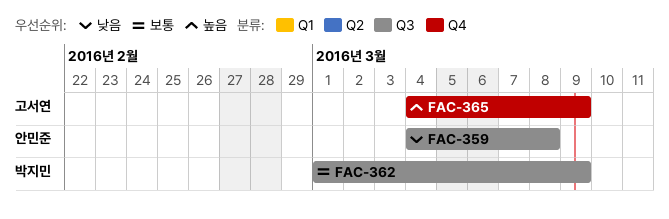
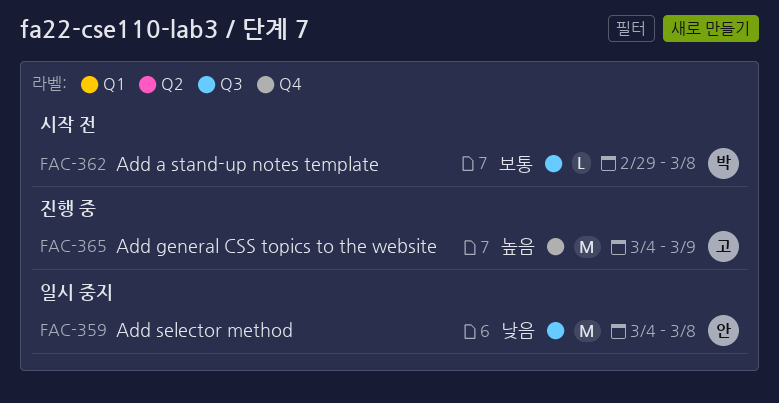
FAC-362, start: Mar 1 -> Feb 29
FAC-362, due: Mar 9 -> Mar 8

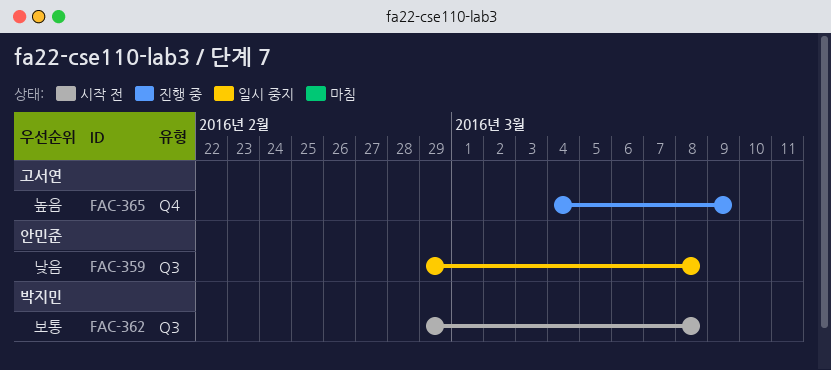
FAC-359, start: Mar 4 -> Feb 29

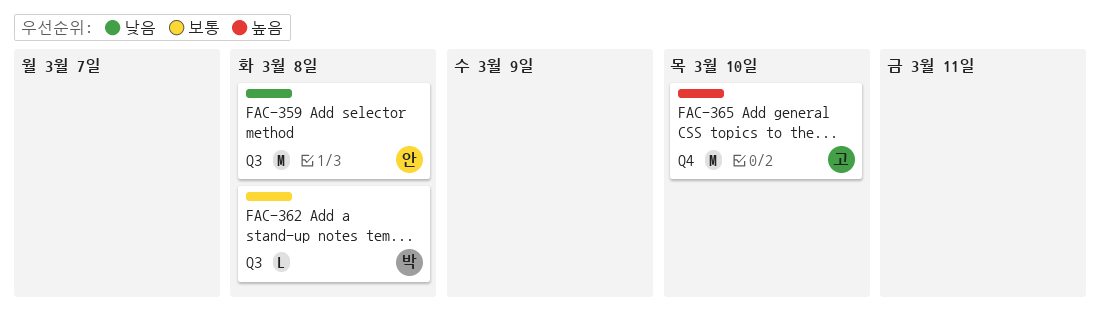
FAC-365, due: Mar 9 -> Mar 10

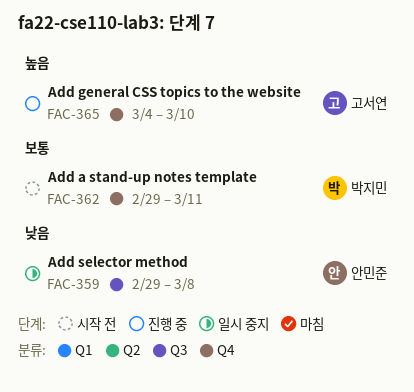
FAC-362, label: Q3 -> Q4
FAC-362, due: Mar 8 -> Mar 11

